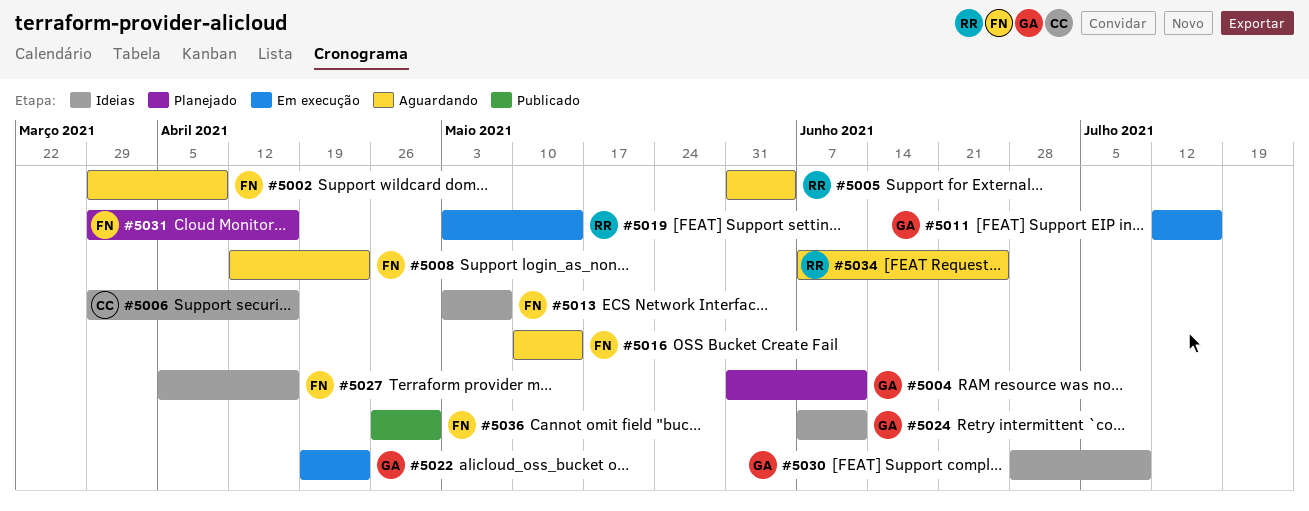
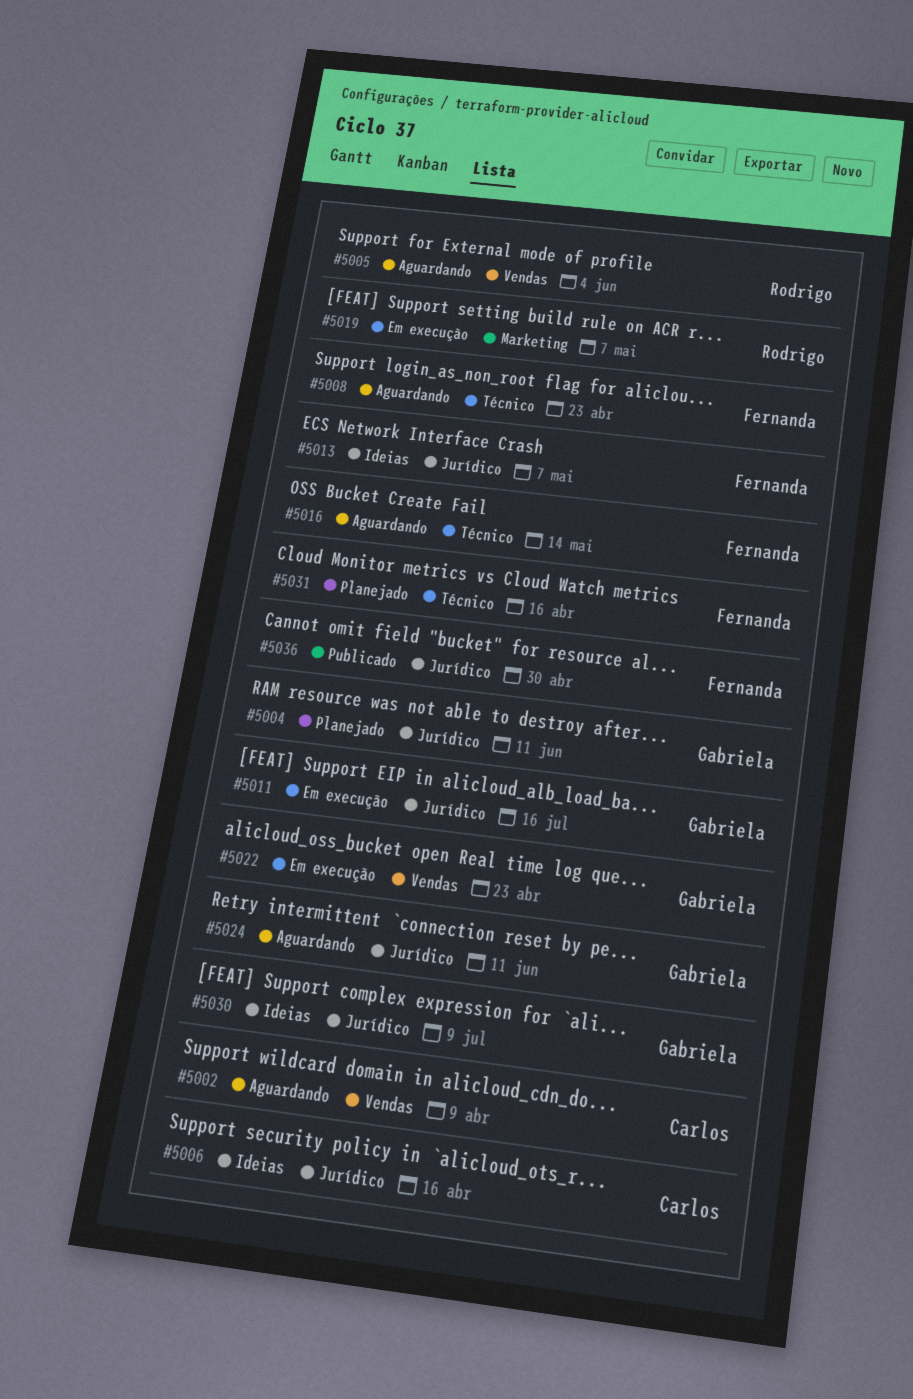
#5002, owner: Fernanda -> Carlos
#5019, due: May 14 -> May 7
#5024, status: Ideias -> Aguardando
#5027: present -> none
#5034: present -> none

